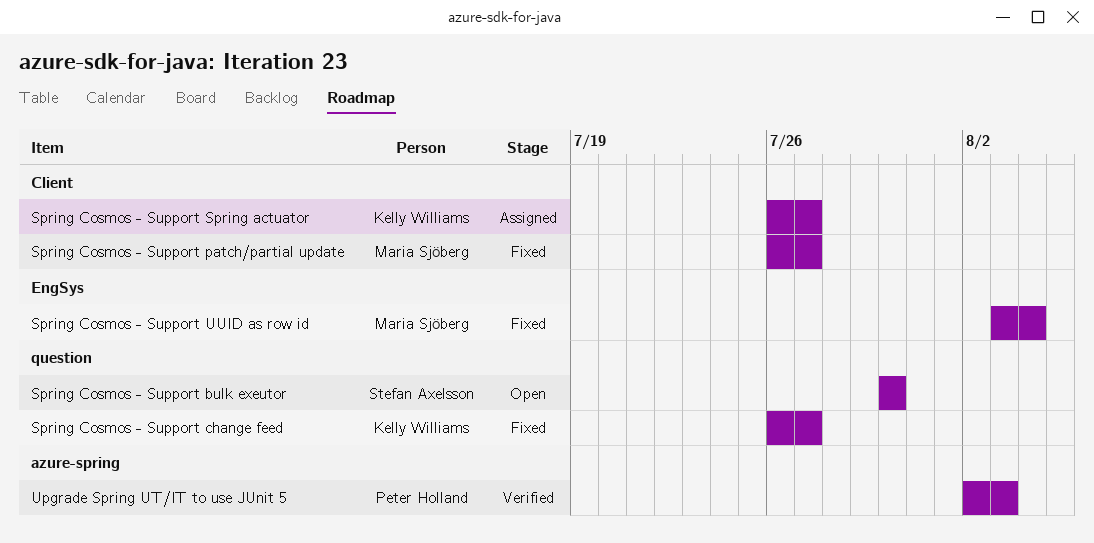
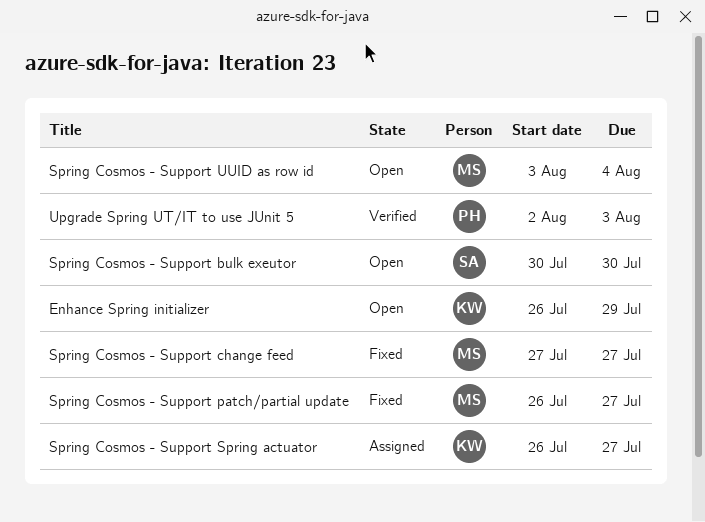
Enhance Spring initializer: none -> present
Spring Cosmos - Support change feed, owner: Kelly Williams -> Maria Sjöberg
Spring Cosmos - Support change feed, start: Jul 26 -> Jul 27
Spring Cosmos - Support UUID as row id, status: Fixed -> Open

